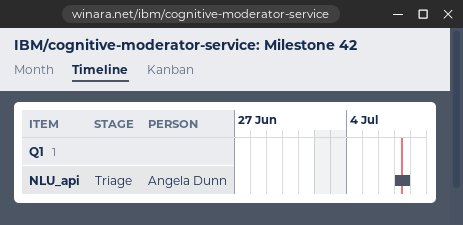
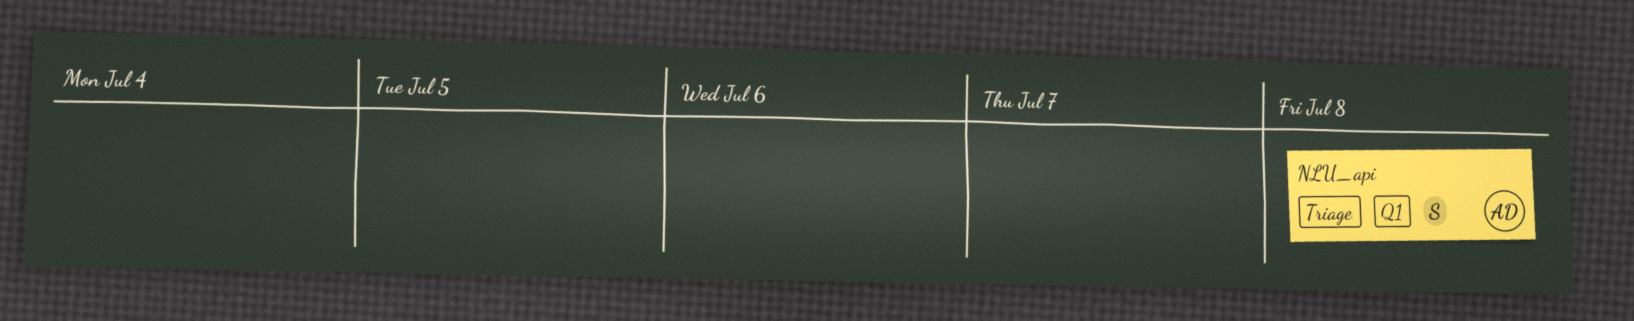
NLU_api, due: Jul 7 -> Jul 8

